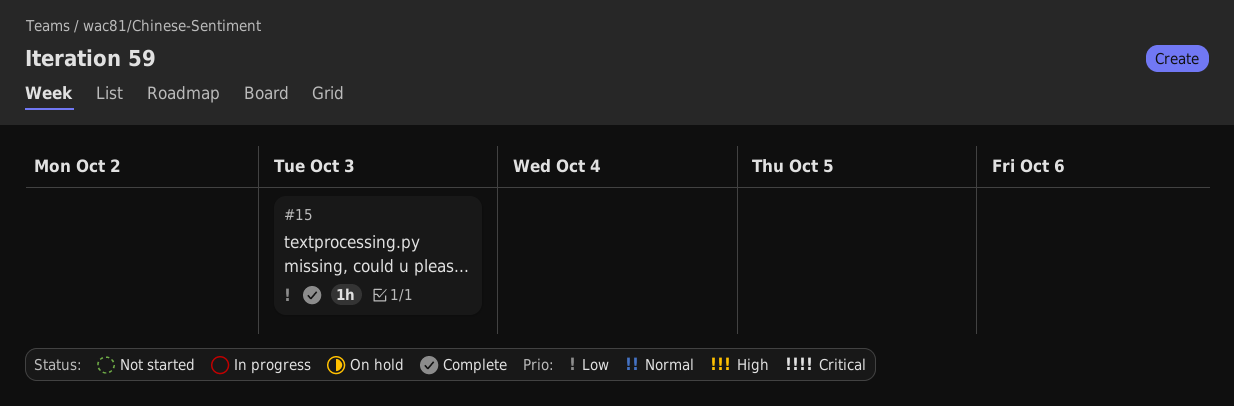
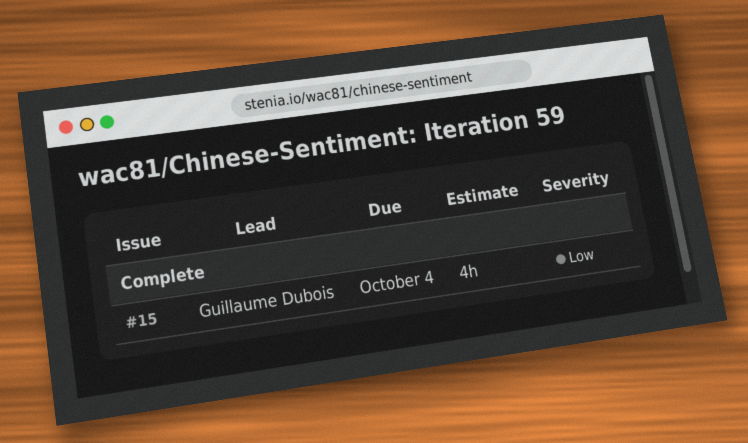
#15, estimate: 1h -> 4h
#15, due: Oct 3 -> Oct 4

